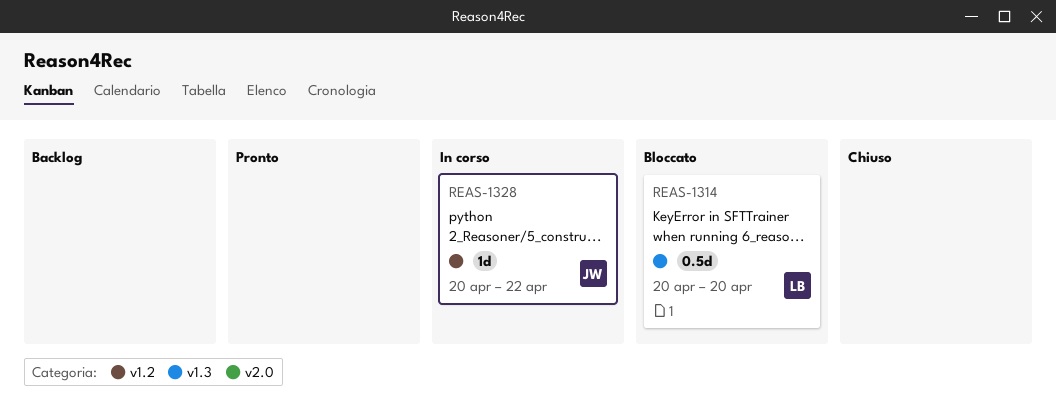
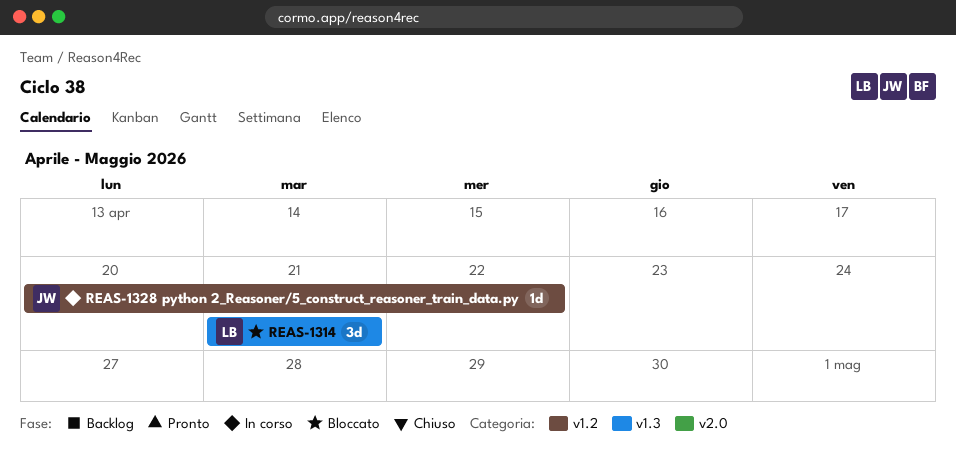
REAS-1314, estimate: 0.5d -> 3d
REAS-1314, start: Apr 20 -> Apr 21
REAS-1314, due: Apr 20 -> Apr 21

